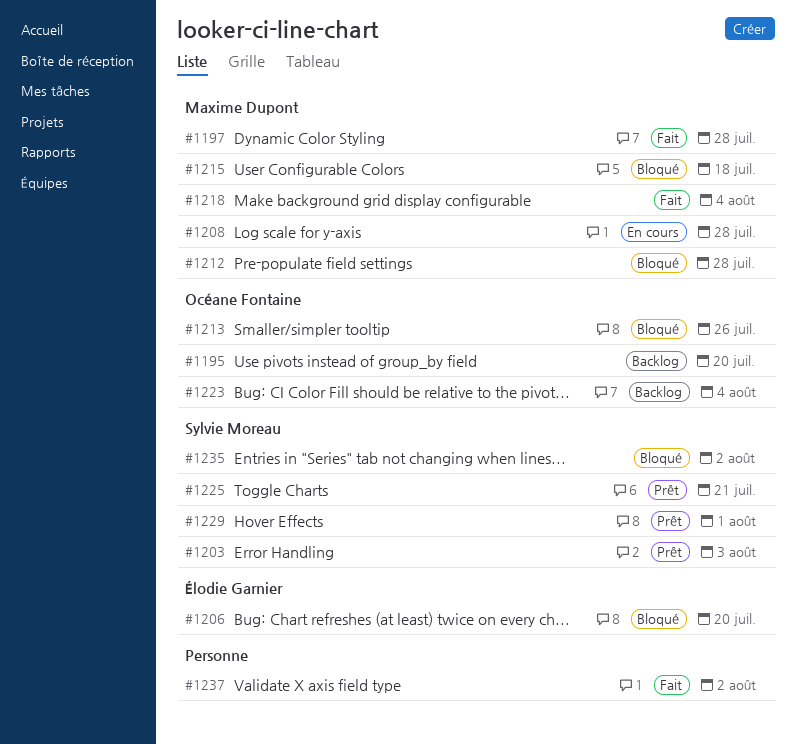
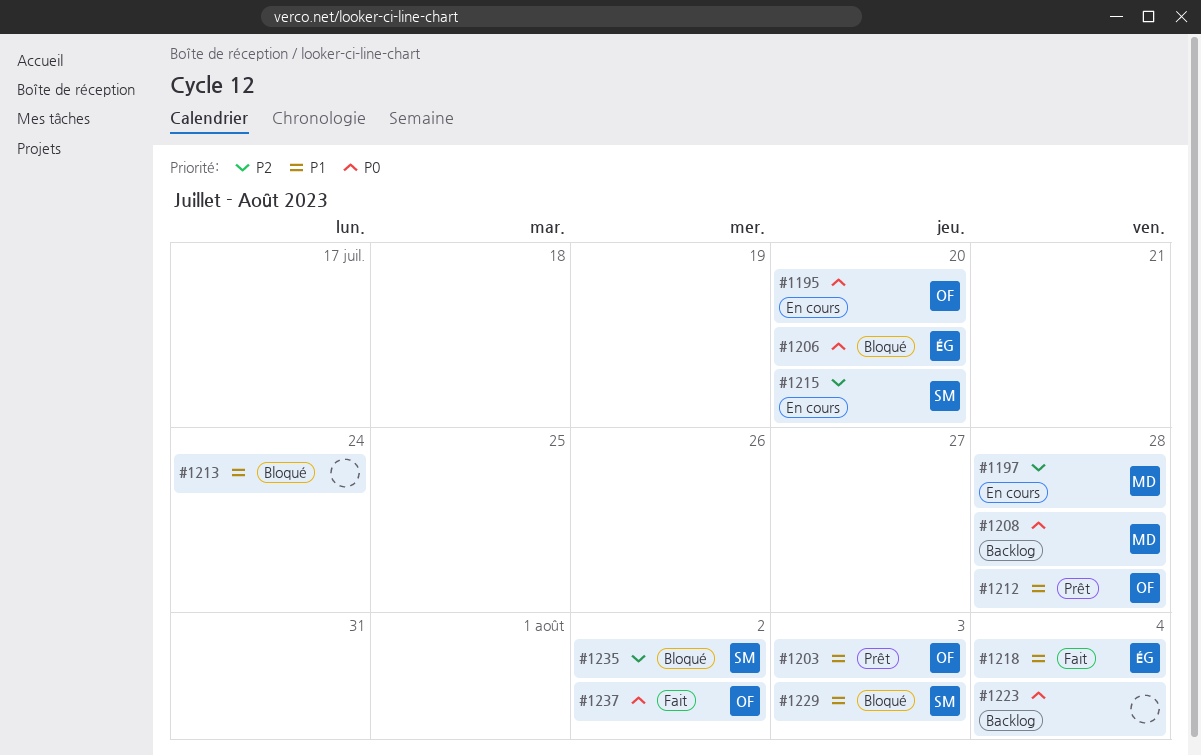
#1195, status: Backlog -> En cours
#1197, status: Fait -> En cours
#1203, owner: Sylvie Moreau -> Océane Fontaine
#1208, status: En cours -> Backlog
#1212, status: Bloqué -> Prêt
#1212, owner: Maxime Dupont -> Océane Fontaine
#1213, owner: Océane Fontaine -> none
#1213, due: Jul 26 -> Jul 24
#1215, status: Bloqué -> En cours
#1215, owner: Maxime Dupont -> Sylvie Moreau
#1215, due: Jul 18 -> Jul 20
#1218, owner: Maxime Dupont -> Élodie Garnier
#1223, owner: Océane Fontaine -> none
#1225: present -> none
#1229, status: Prêt -> Bloqué
#1229, due: Aug 1 -> Aug 3
#1237, owner: none -> Océane Fontaine

